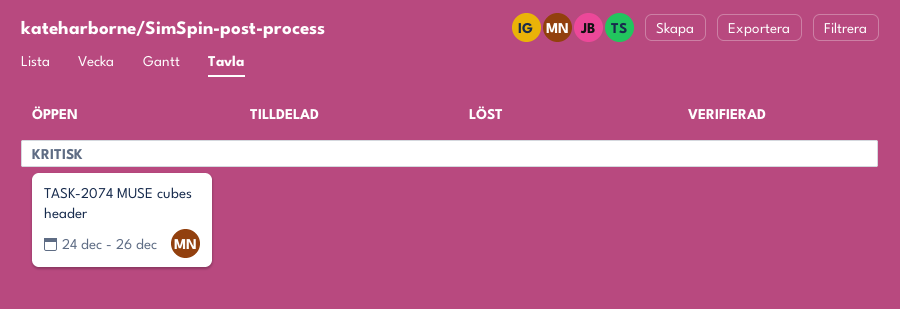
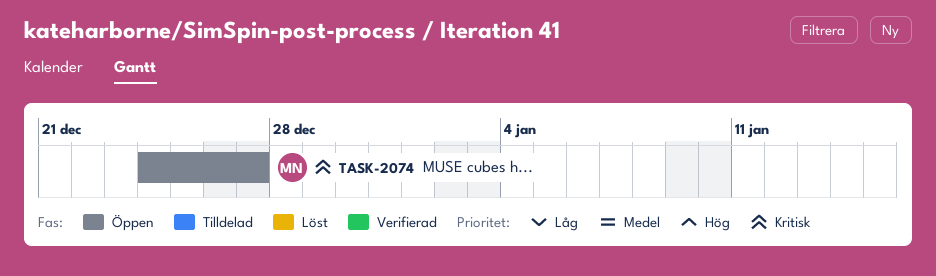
TASK-2074, due: Dec 26 -> Dec 27

